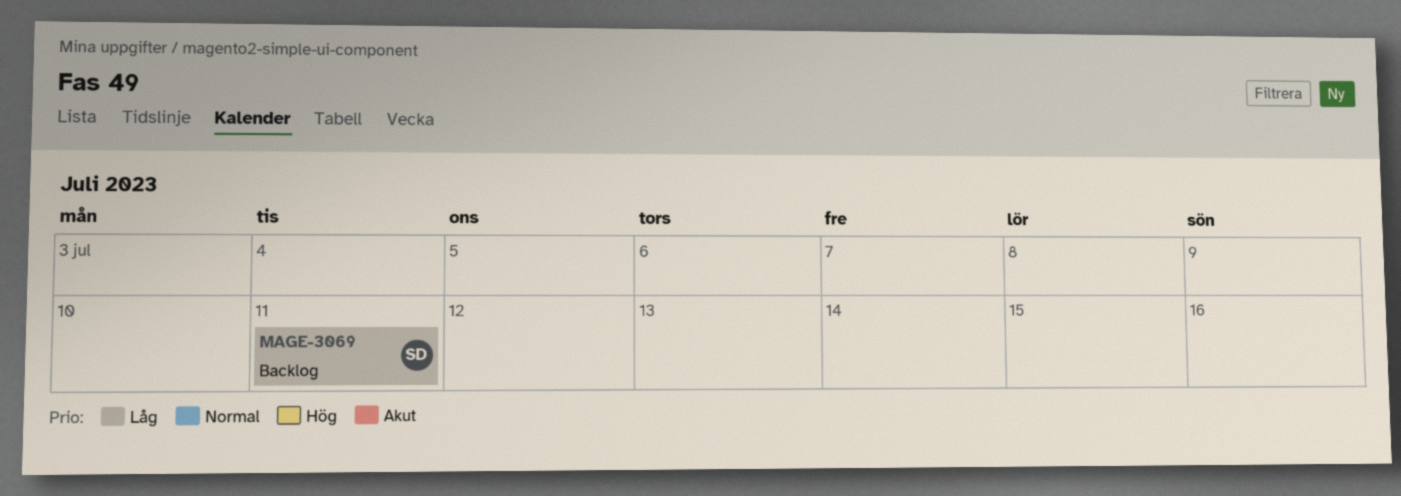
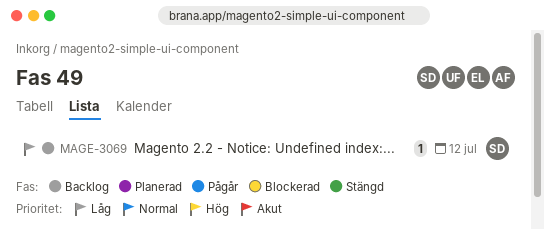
MAGE-3069, due: Jul 11 -> Jul 12

